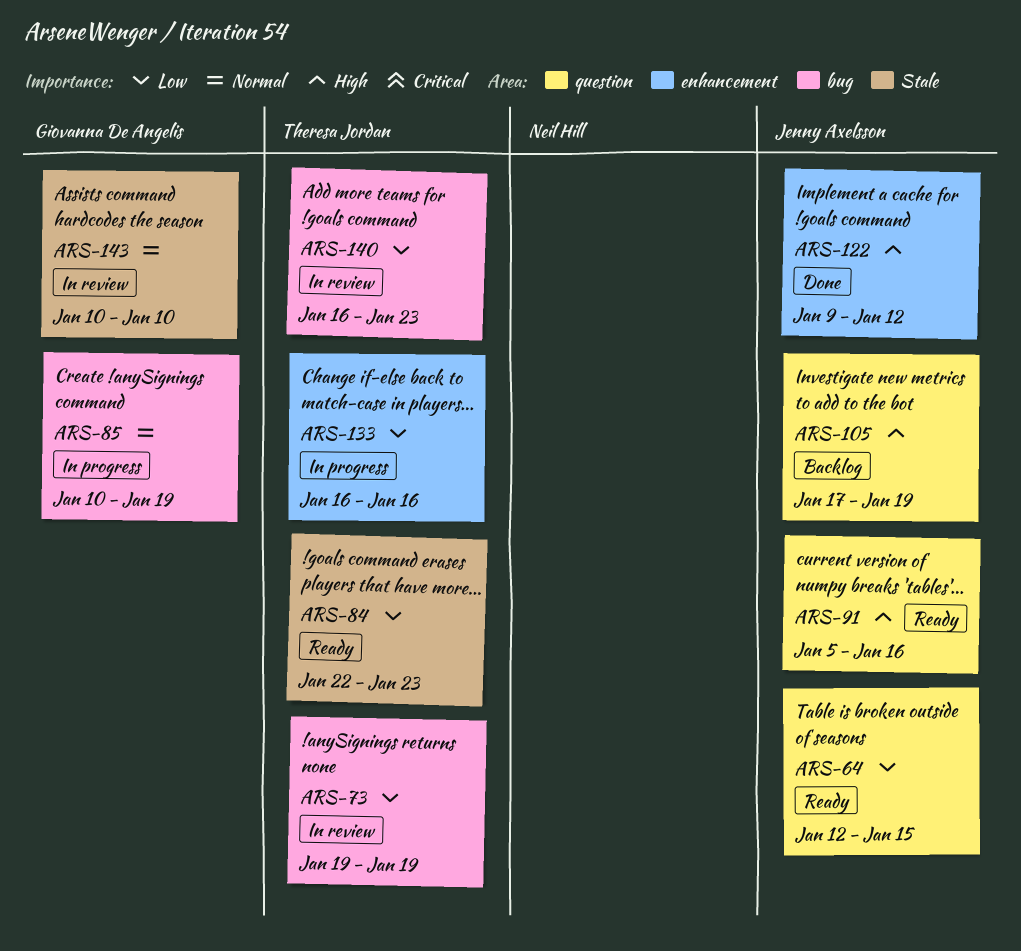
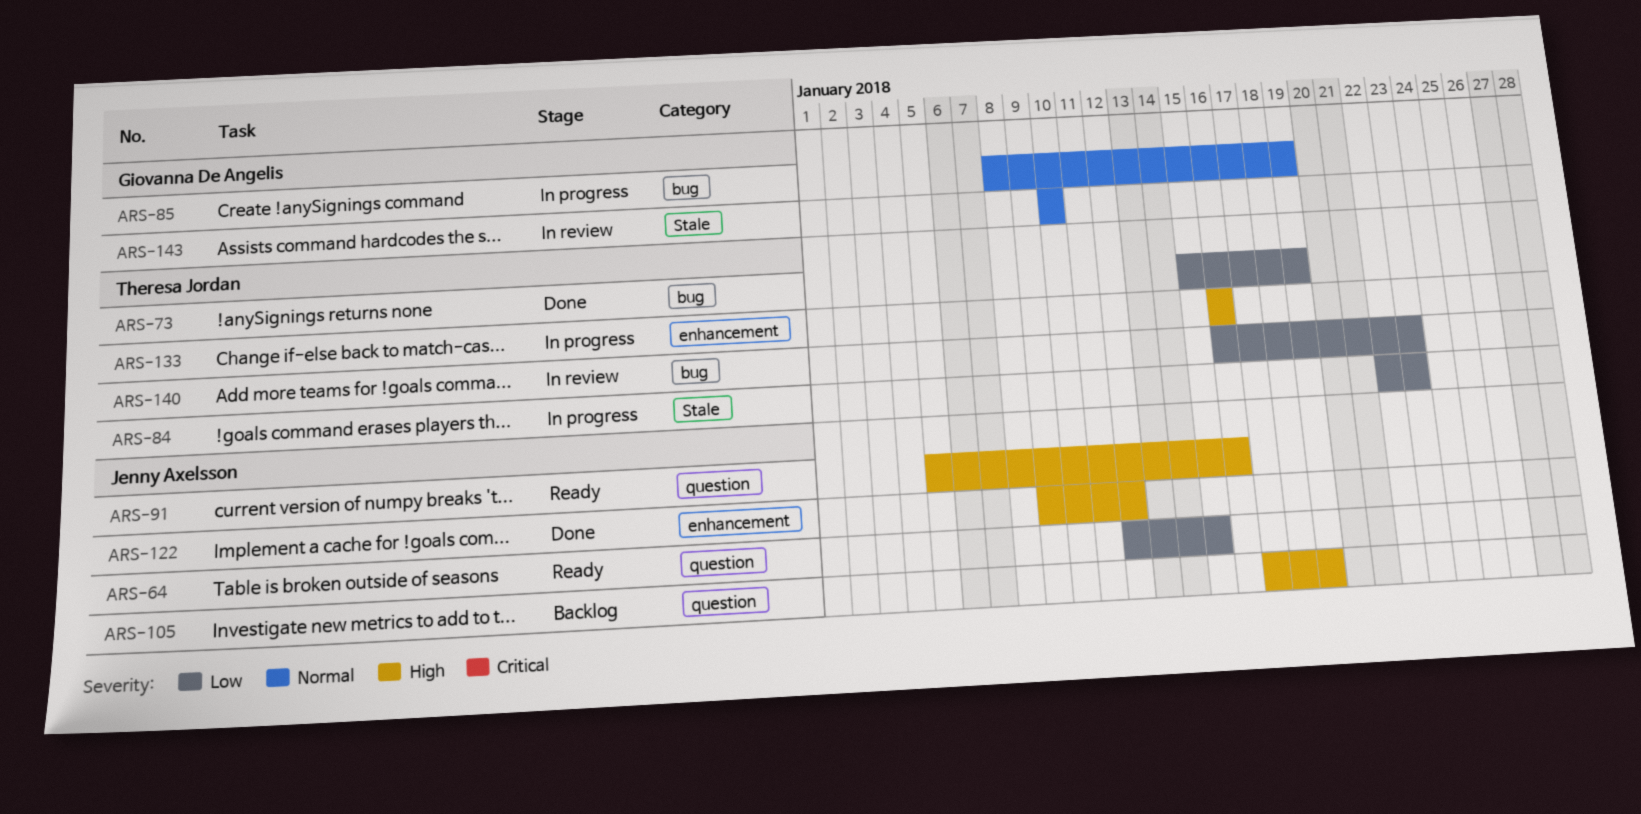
ARS-73, status: In review -> Done
ARS-73, start: Jan 19 -> Jan 15
ARS-84, status: Ready -> In progress
ARS-85, start: Jan 10 -> Jan 8
ARS-133, priority: Low -> High

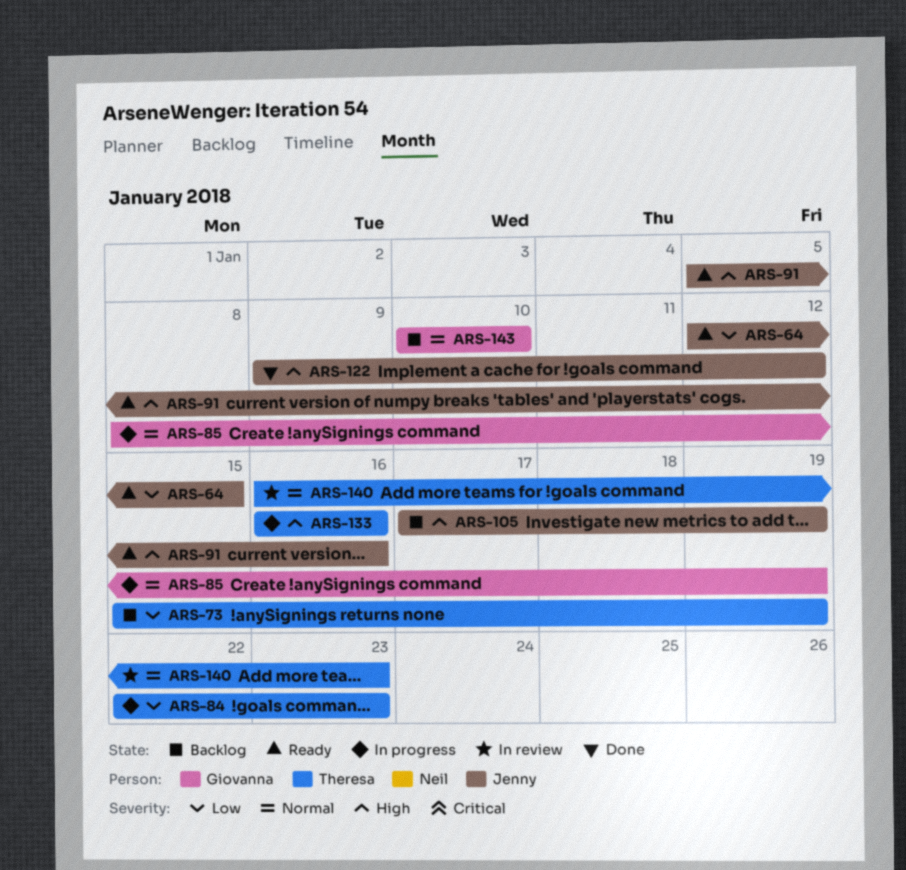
ARS-73, status: Done -> Backlog
ARS-140, priority: Low -> Normal
ARS-143, status: In review -> Backlog

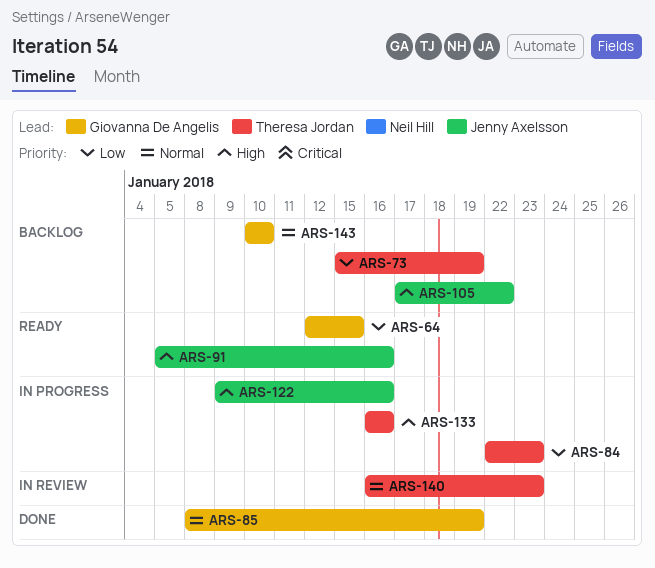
ARS-64, owner: Jenny Axelsson -> Giovanna De Angelis
ARS-85, status: In progress -> Done
ARS-105, due: Jan 19 -> Jan 22
ARS-122, status: Done -> In progress
ARS-122, due: Jan 12 -> Jan 16

